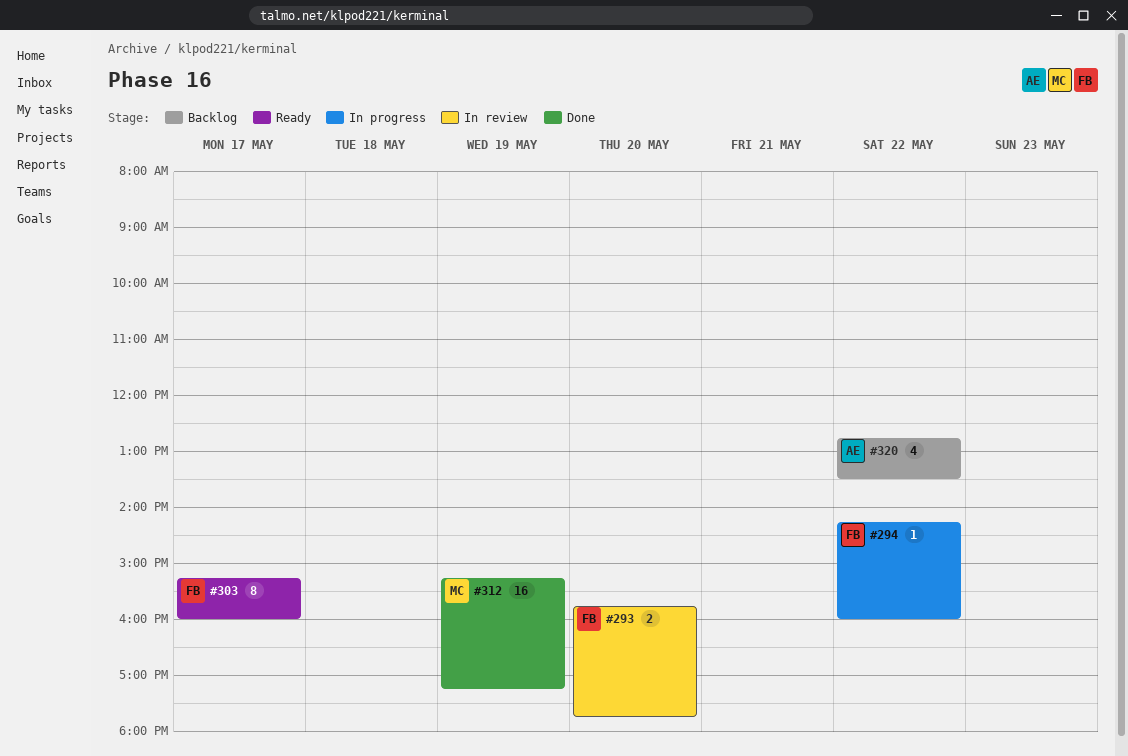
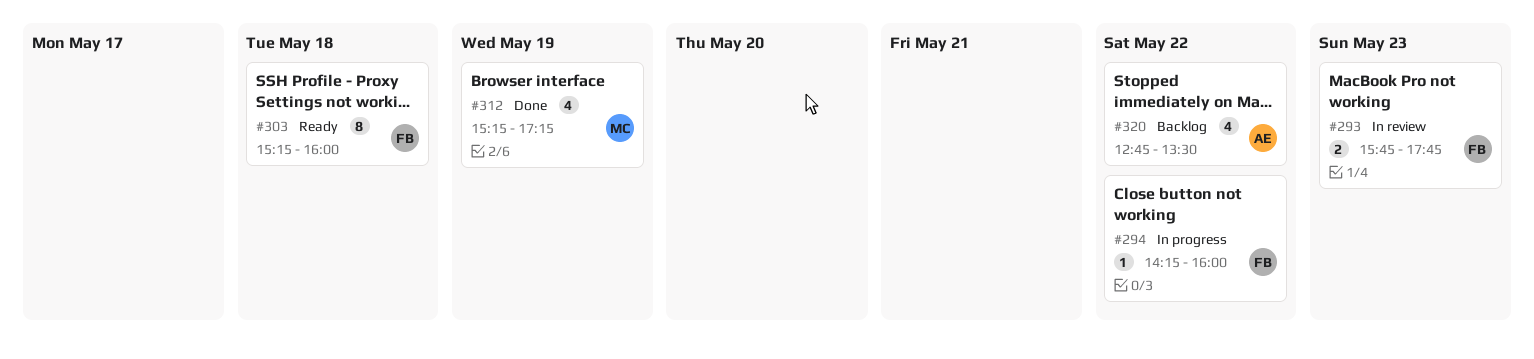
#293, day: May 20 -> May 23
#303, day: May 17 -> May 18
#312, estimate: 16 -> 4

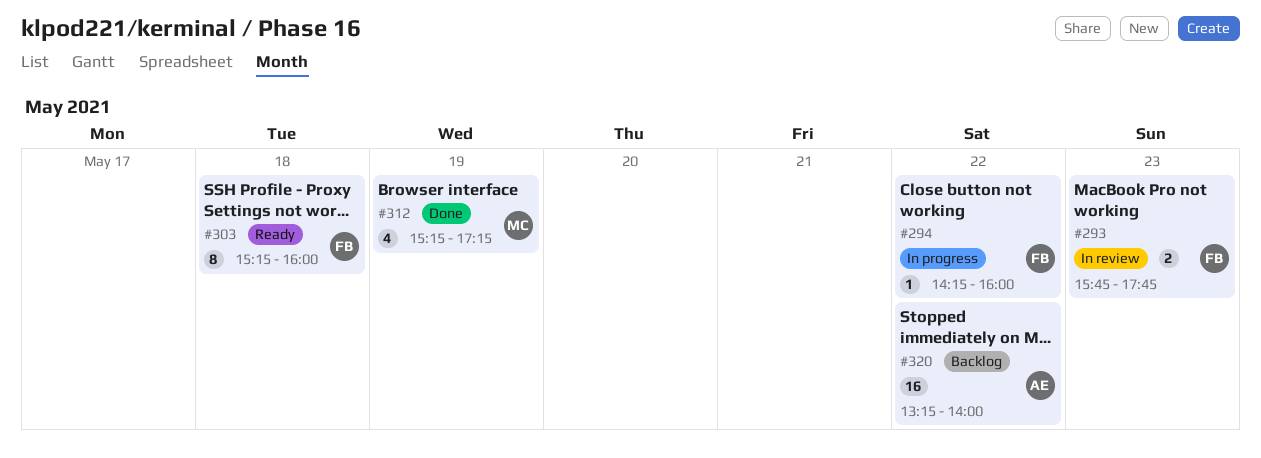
#320, estimate: 4 -> 16
#320, begins: 12:45 -> 13:15
#320, ends: 13:30 -> 14:00

